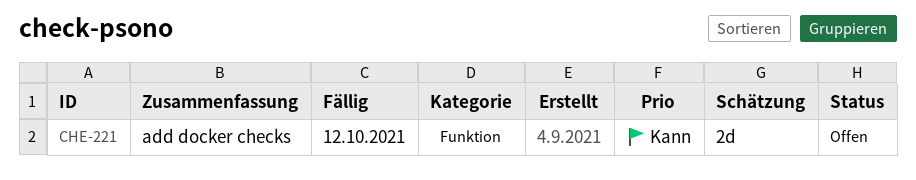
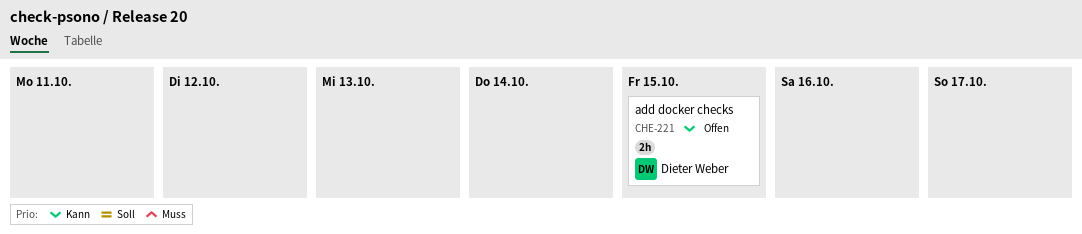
CHE-221, estimate: 2d -> 2h
CHE-221, due: Oct 12 -> Oct 15

